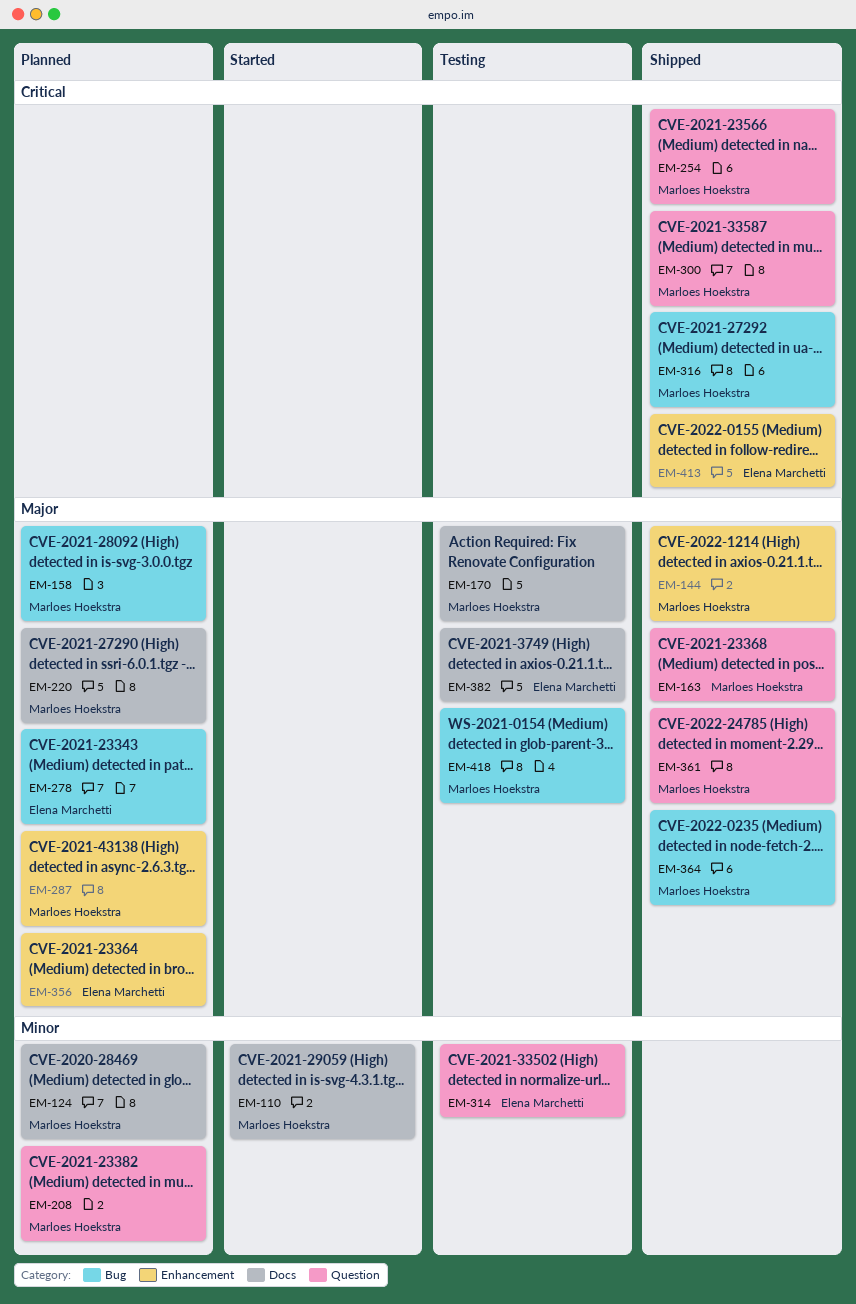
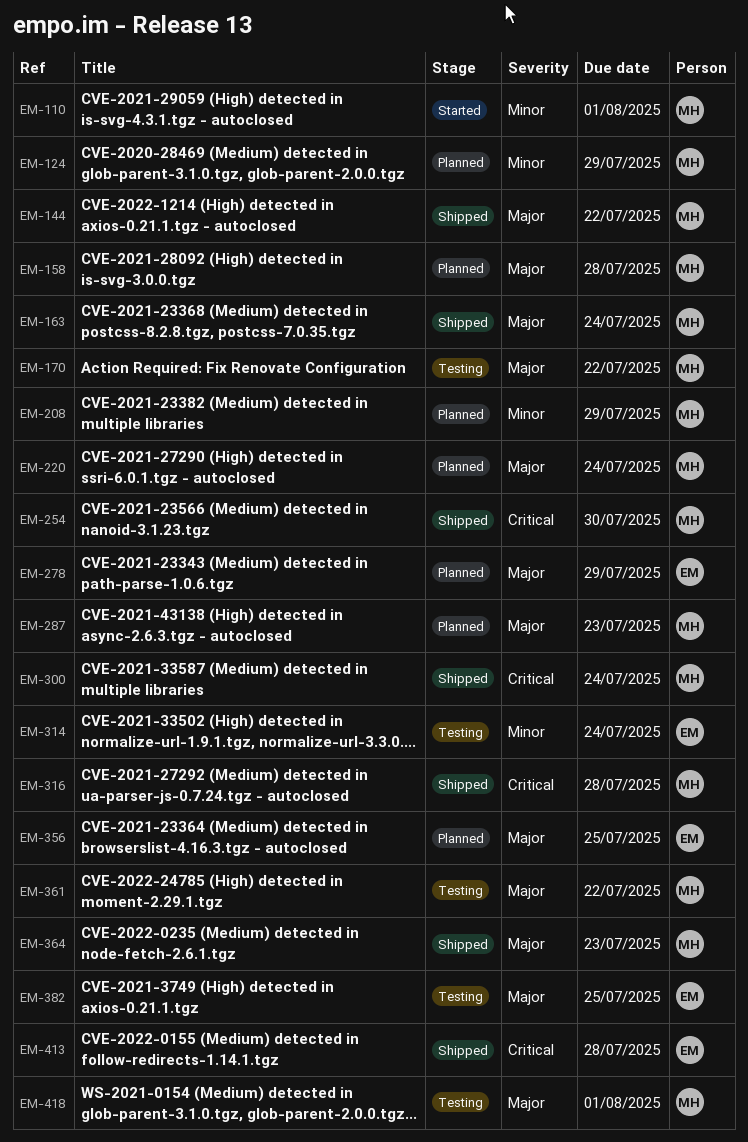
EM-361, status: Shipped -> Testing

